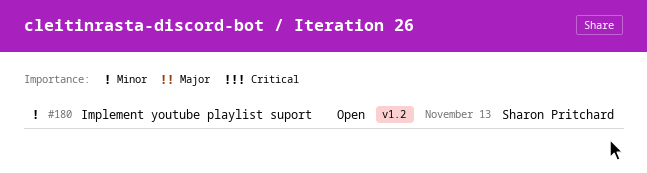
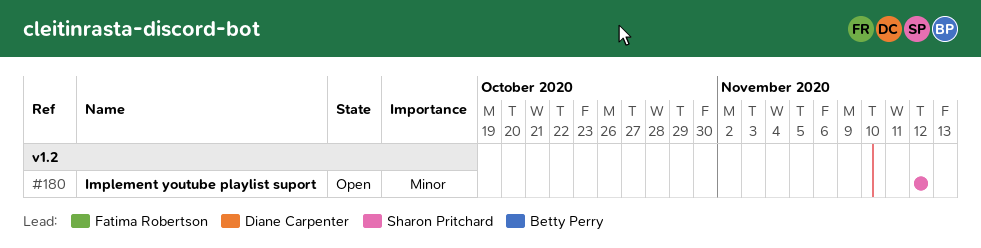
#180, due: Nov 13 -> Nov 12

